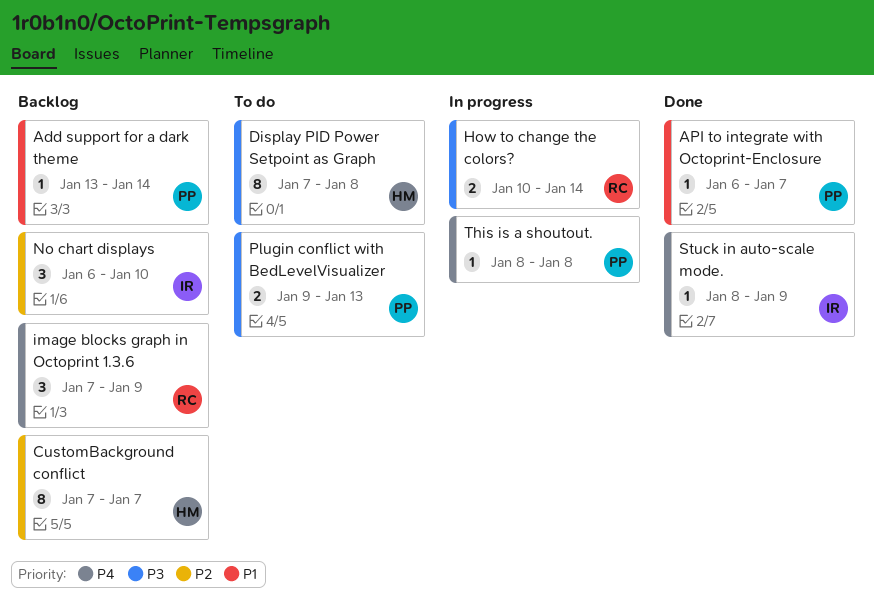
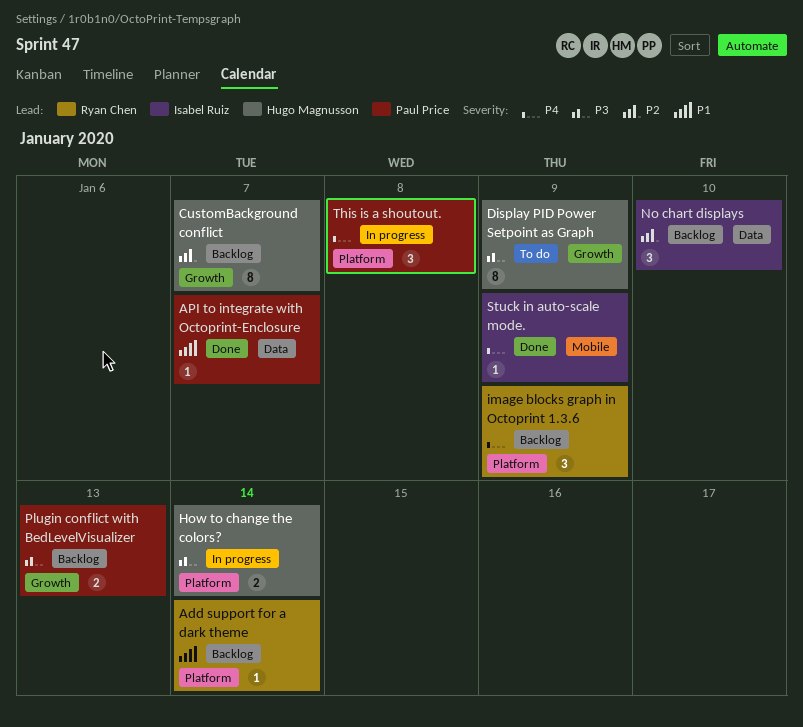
Add support for a dark theme, owner: Paul Price -> Ryan Chen
Display PID Power Setpoint as Graph, due: Jan 8 -> Jan 9
How to change the colors?, owner: Ryan Chen -> Hugo Magnusson
Plugin conflict with BedLevelVisualizer, status: To do -> Backlog
This is a shoutout., estimate: 1 -> 3

